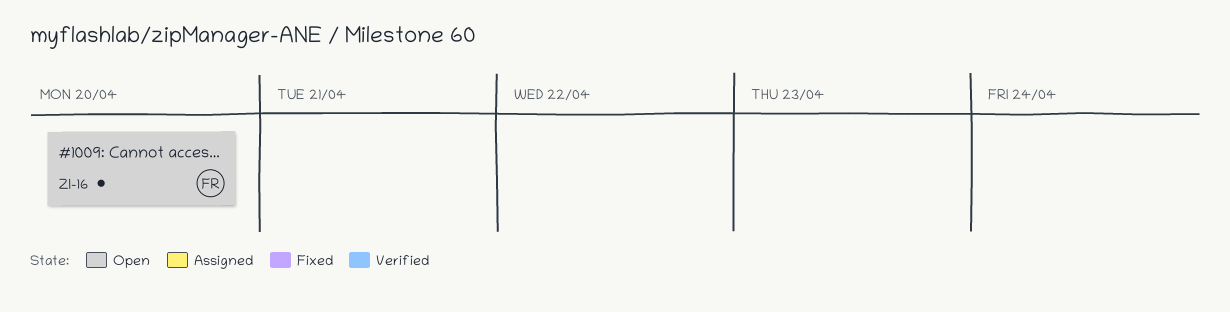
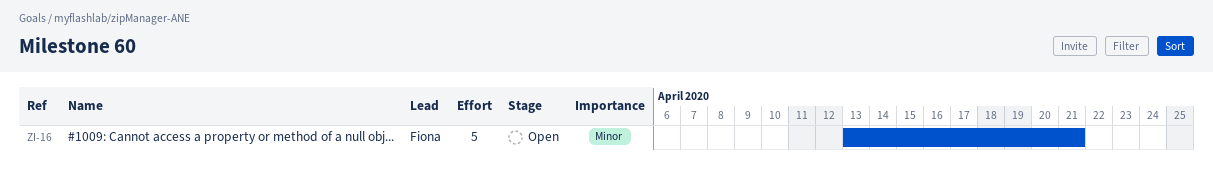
ZI-16, estimate: 1 -> 5
ZI-16, due: Apr 20 -> Apr 21

